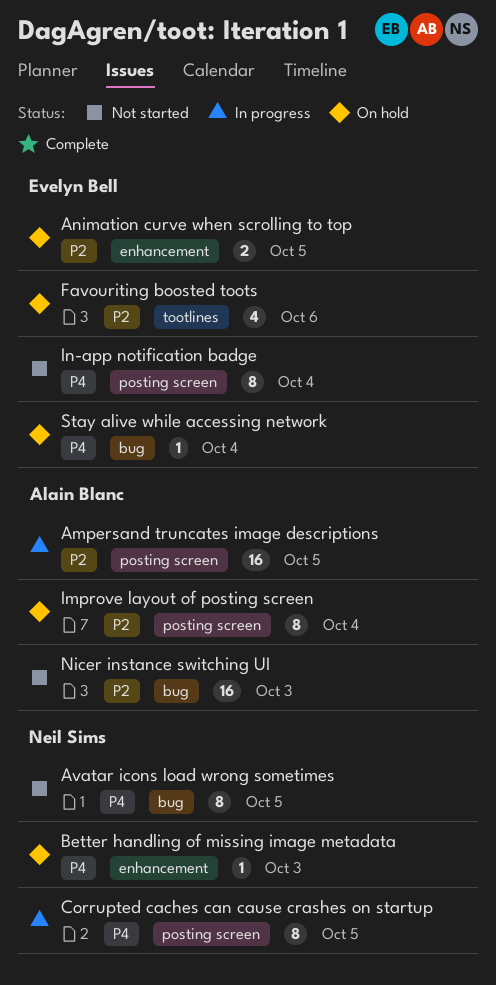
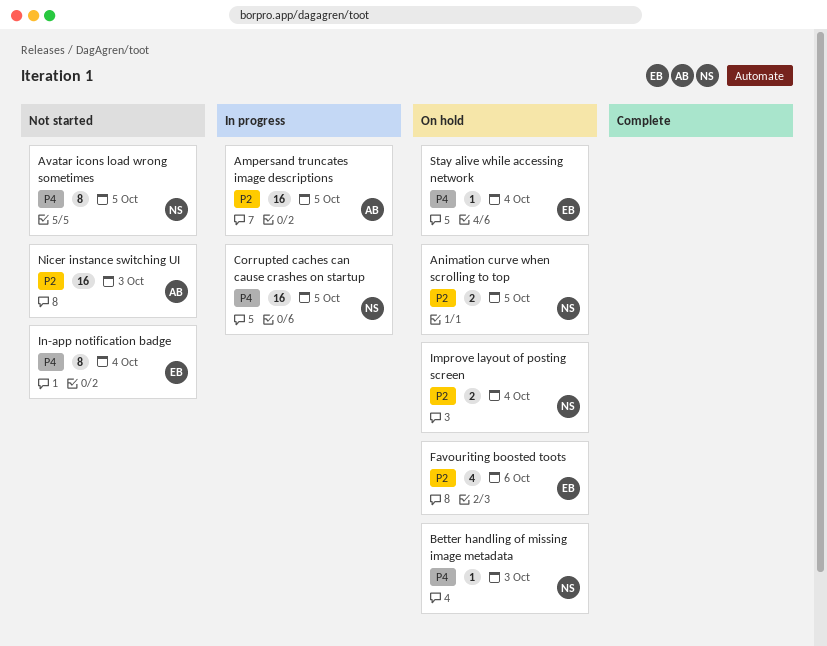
Animation curve when scrolling to top, owner: Evelyn Bell -> Neil Sims
Corrupted caches can cause crashes on startup, estimate: 8 -> 16
Improve layout of posting screen, owner: Alain Blanc -> Neil Sims
Improve layout of posting screen, estimate: 8 -> 2

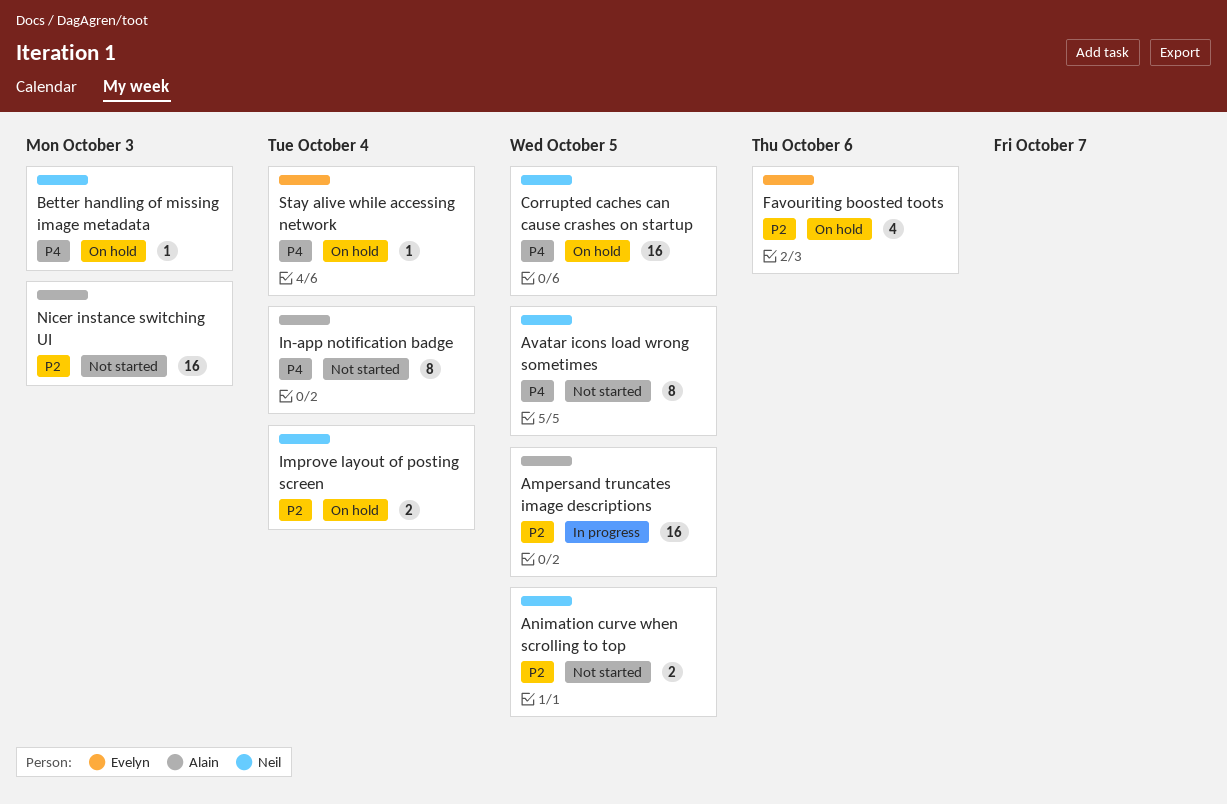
Animation curve when scrolling to top, status: On hold -> Not started
Corrupted caches can cause crashes on startup, status: In progress -> On hold
In-app notification badge, owner: Evelyn -> Alain

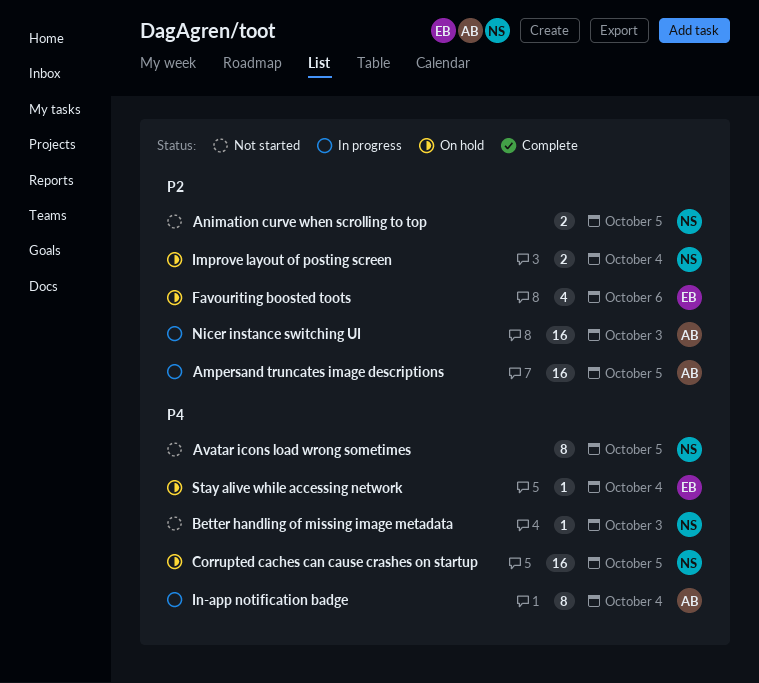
Better handling of missing image metadata, status: On hold -> Not started
In-app notification badge, status: Not started -> In progress
Nicer instance switching UI, status: Not started -> In progress

